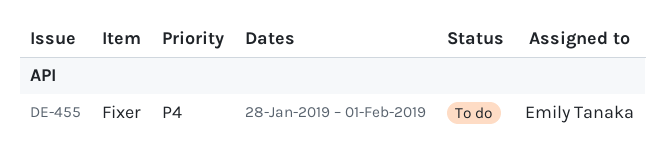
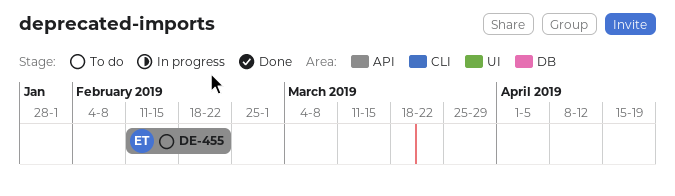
DE-455, start: Jan 28 -> Feb 11
DE-455, due: Feb 1 -> Feb 22

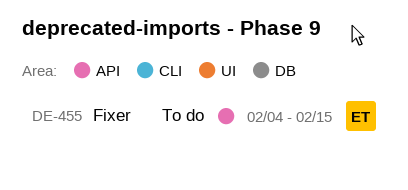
DE-455, start: Feb 11 -> Feb 4
DE-455, due: Feb 22 -> Feb 15

